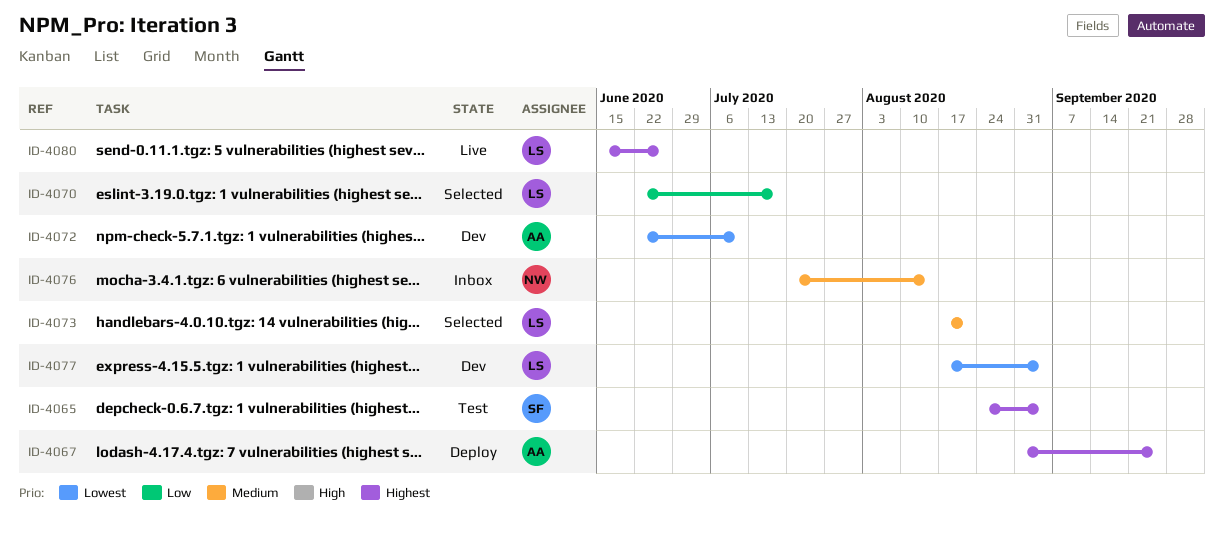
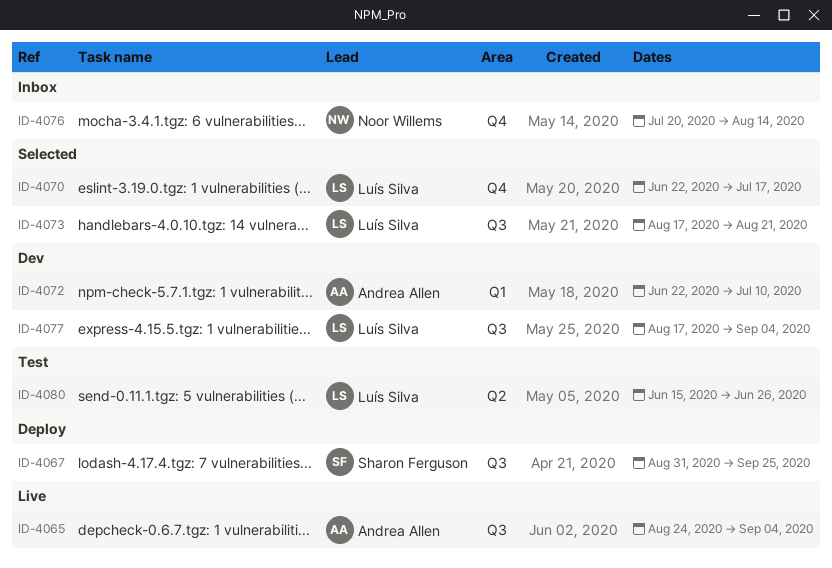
ID-4065, status: Test -> Live
ID-4065, owner: Sharon Ferguson -> Andrea Allen
ID-4067, owner: Andrea Allen -> Sharon Ferguson
ID-4080, status: Live -> Test

